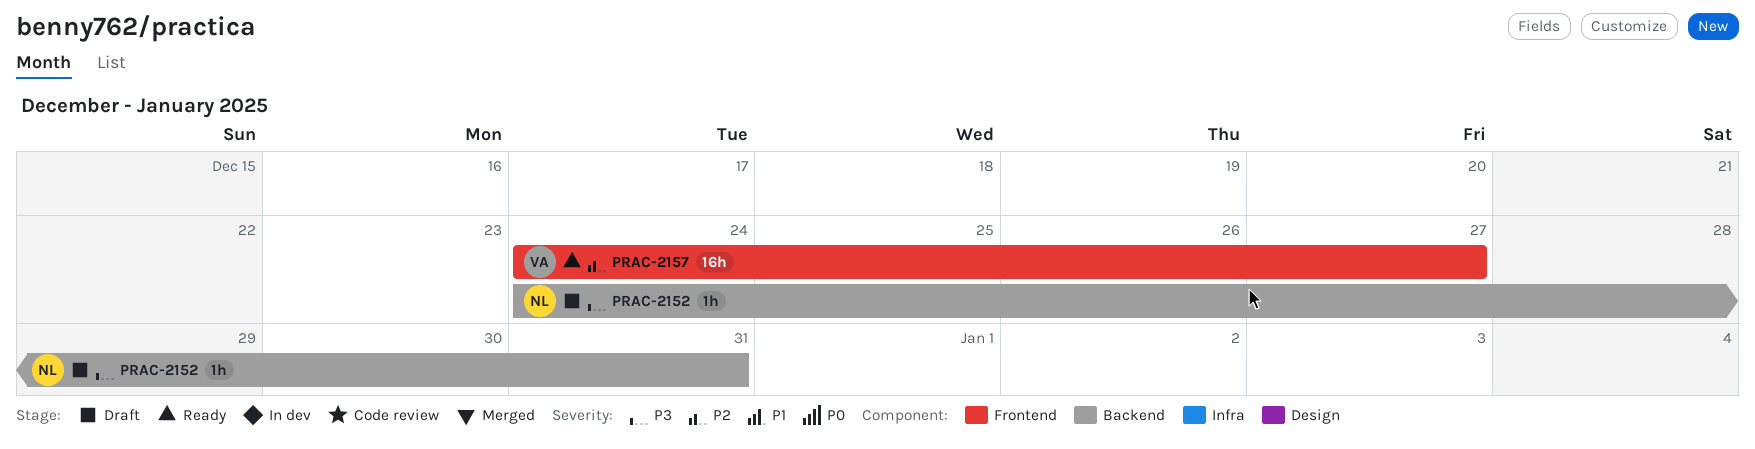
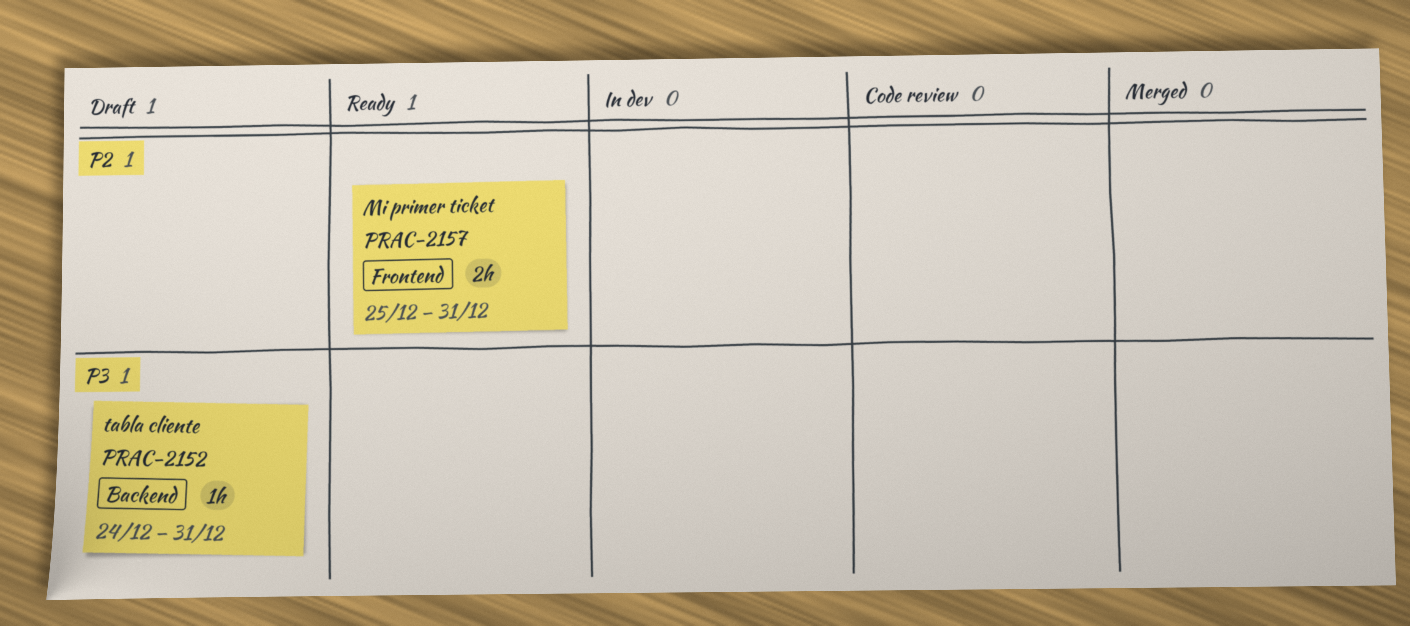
PRAC-2157, estimate: 16h -> 2h
PRAC-2157, start: Dec 24 -> Dec 25
PRAC-2157, due: Dec 27 -> Dec 31

